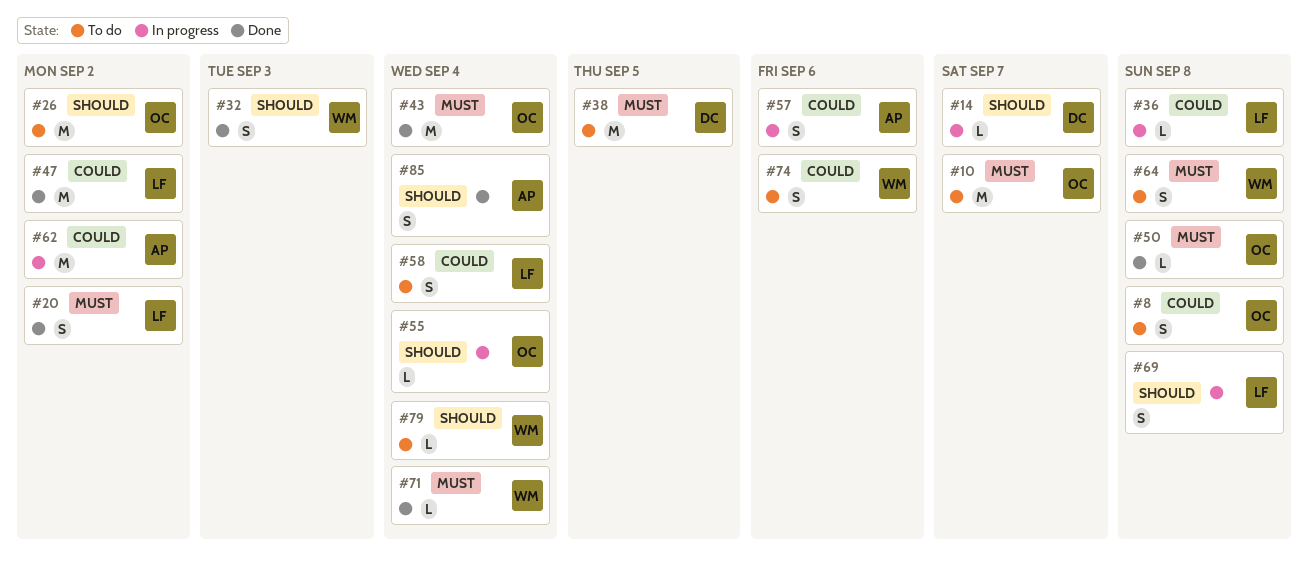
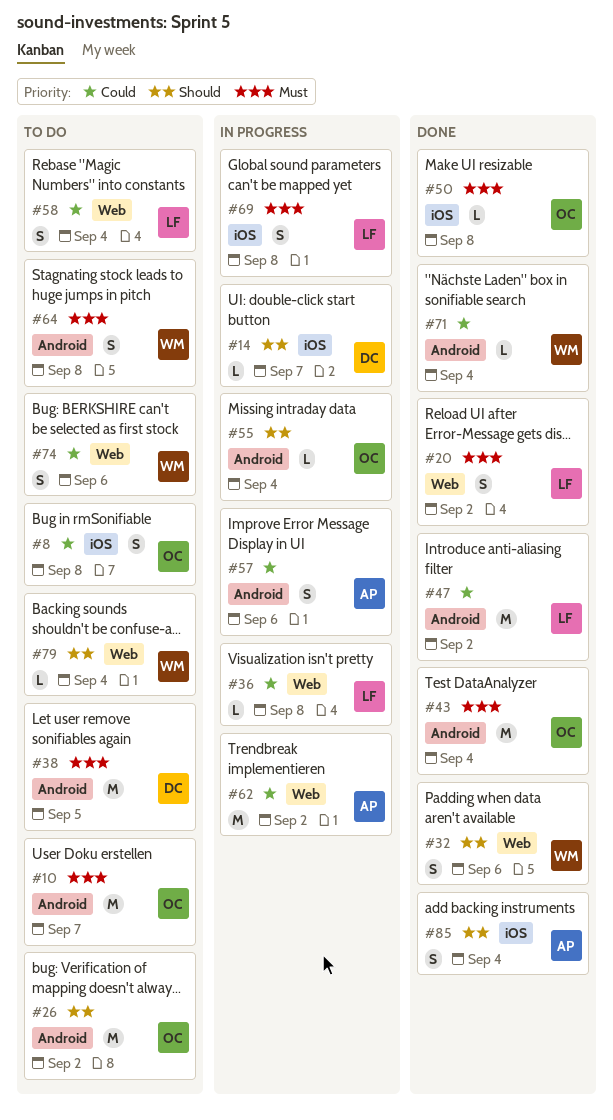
#32, due: Sep 3 -> Sep 6
#69, priority: Should -> Must
#71, priority: Must -> Could

